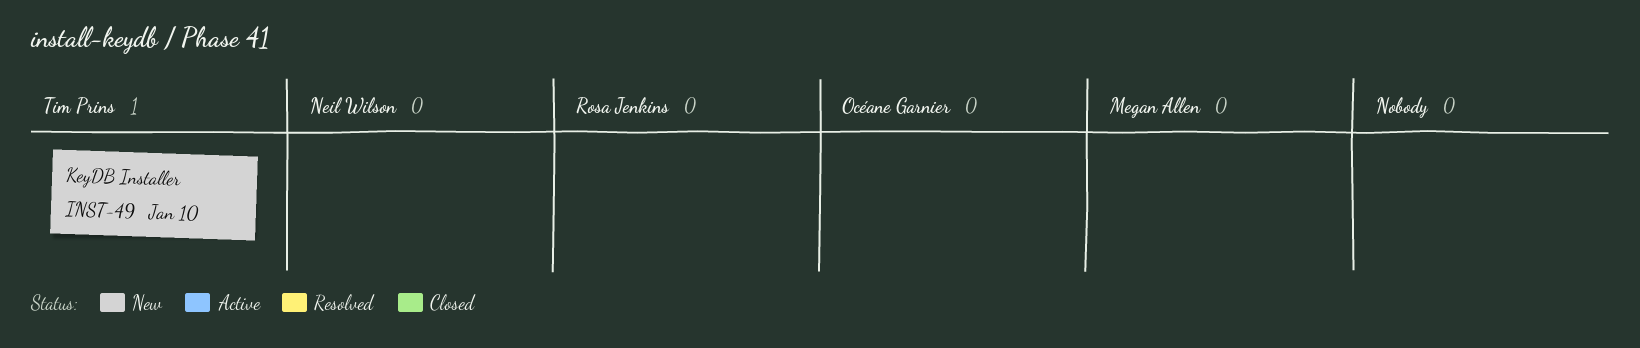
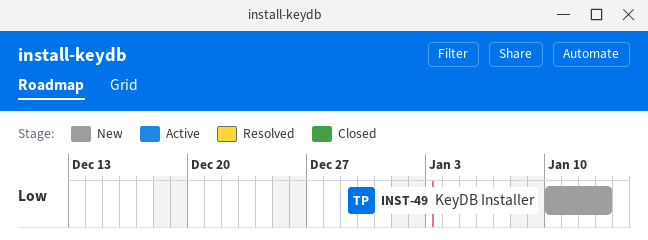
INST-49, due: Jan 10 -> Jan 13

